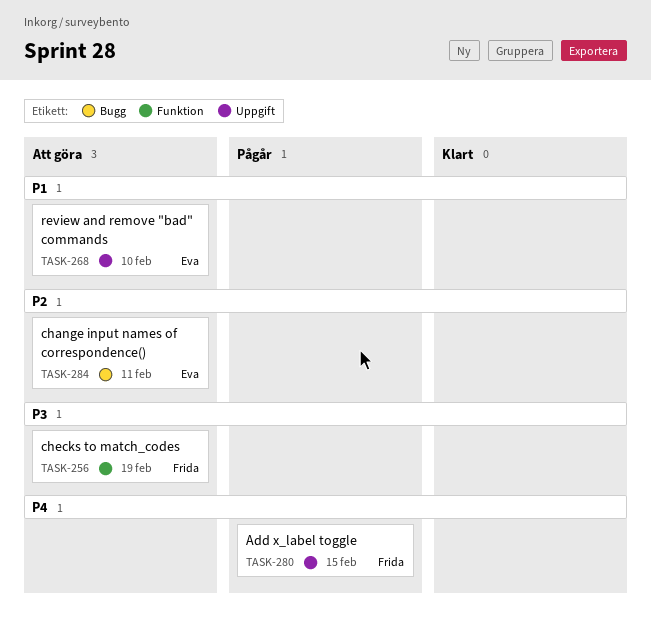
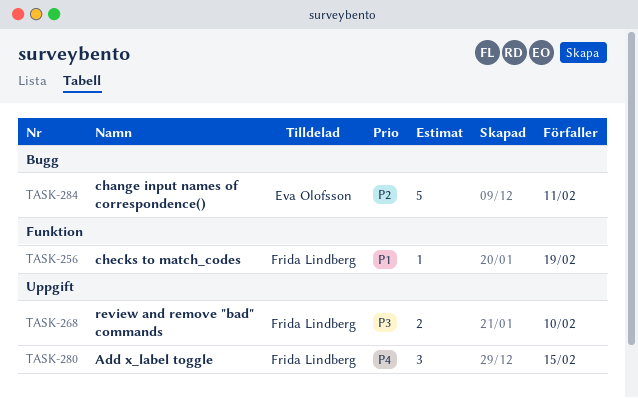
TASK-256, priority: P3 -> P1
TASK-268, owner: Eva Olofsson -> Frida Lindberg
TASK-268, priority: P1 -> P3

